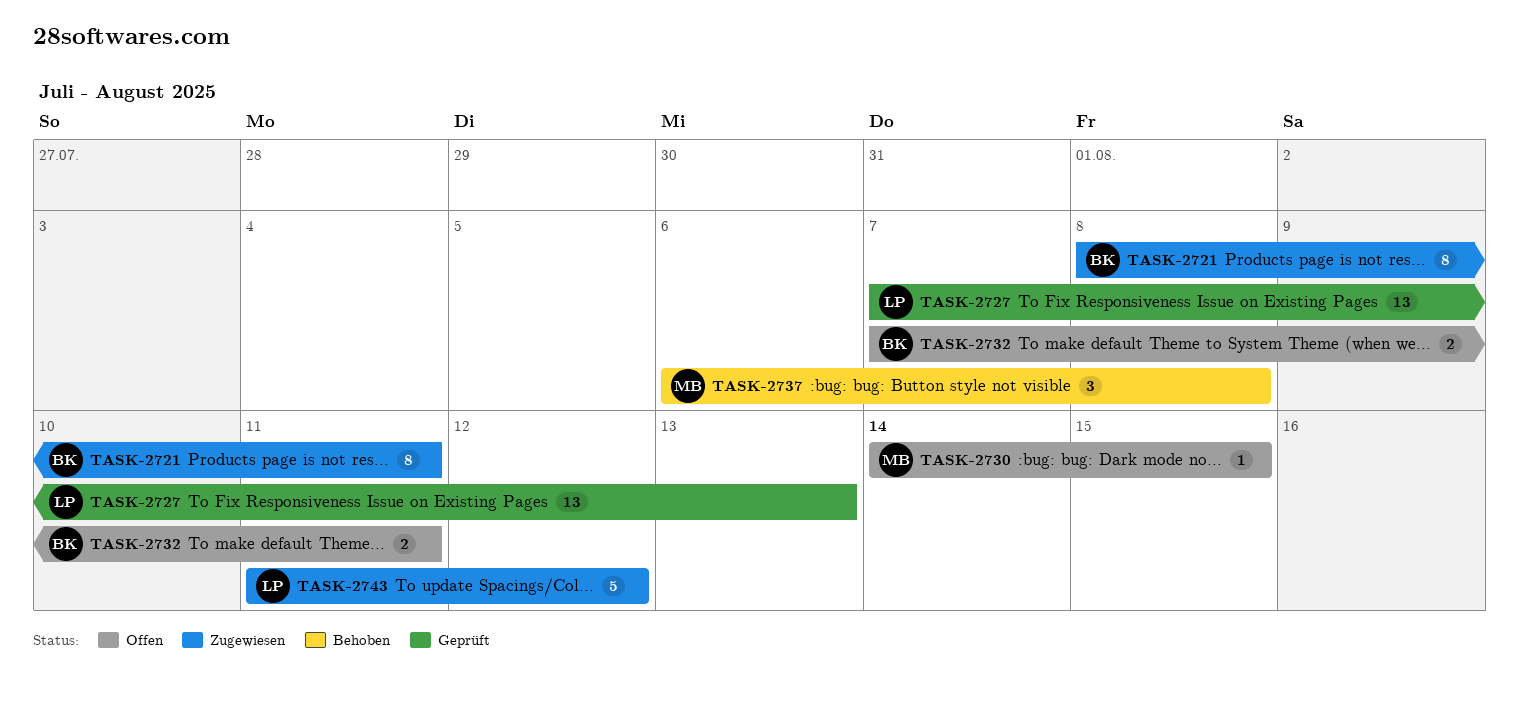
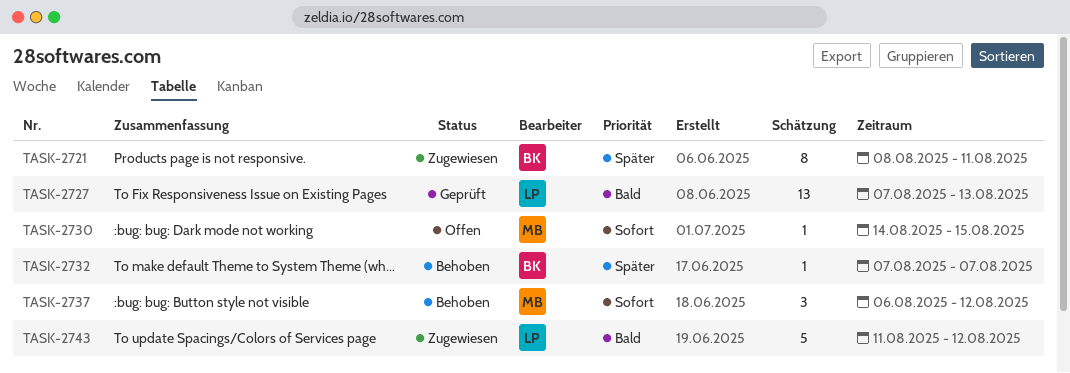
TASK-2732, status: Offen -> Behoben
TASK-2732, estimate: 2 -> 1
TASK-2732, due: Aug 11 -> Aug 7
TASK-2737, due: Aug 8 -> Aug 12

